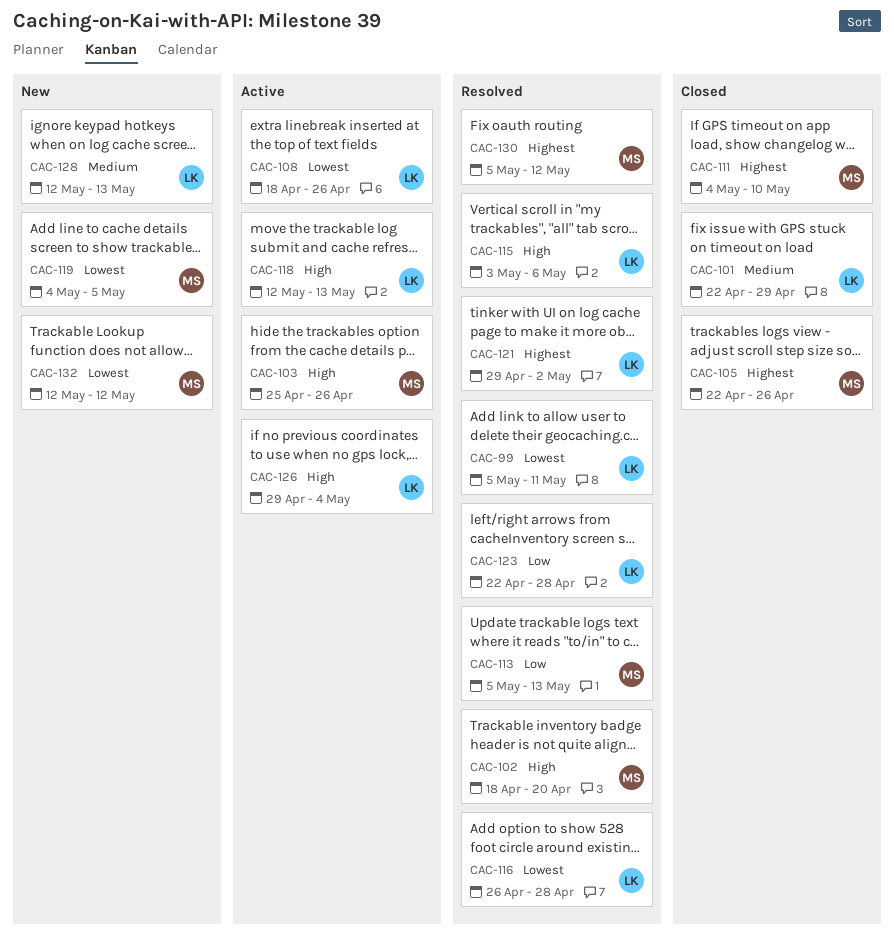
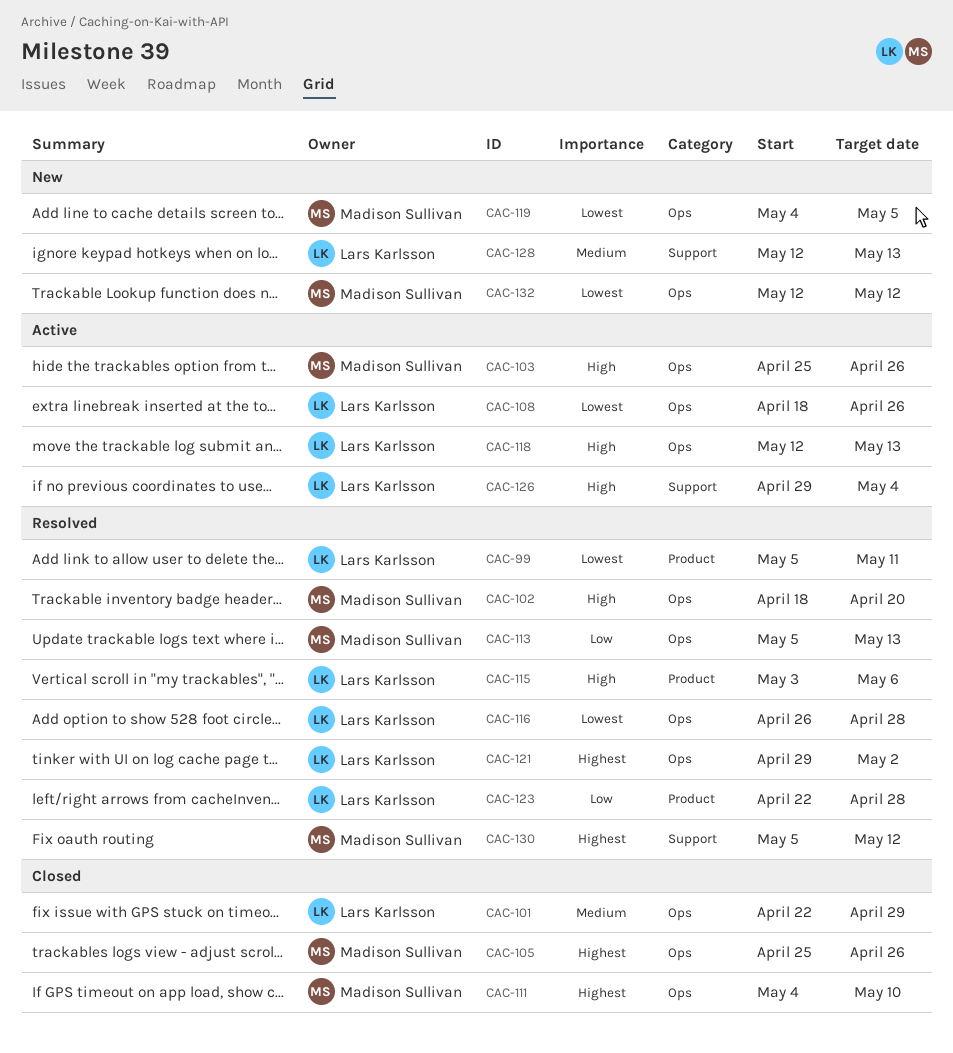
CAC-105, start: Apr 22 -> Apr 25

